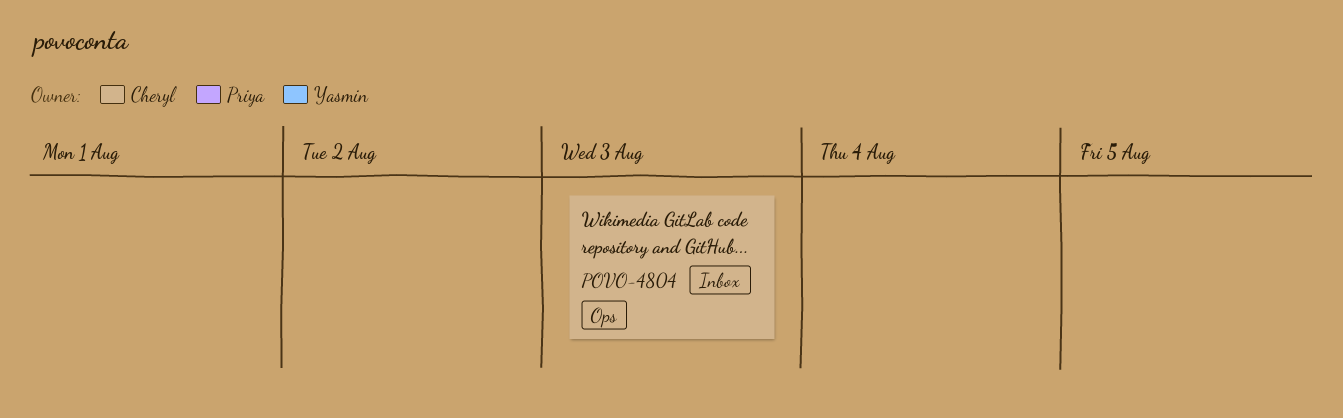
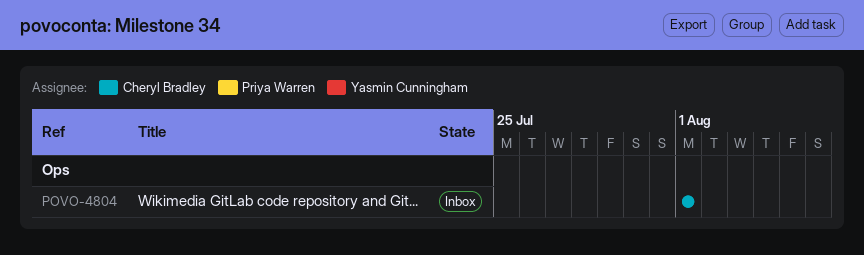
POVO-4804, due: Aug 3 -> Aug 1

